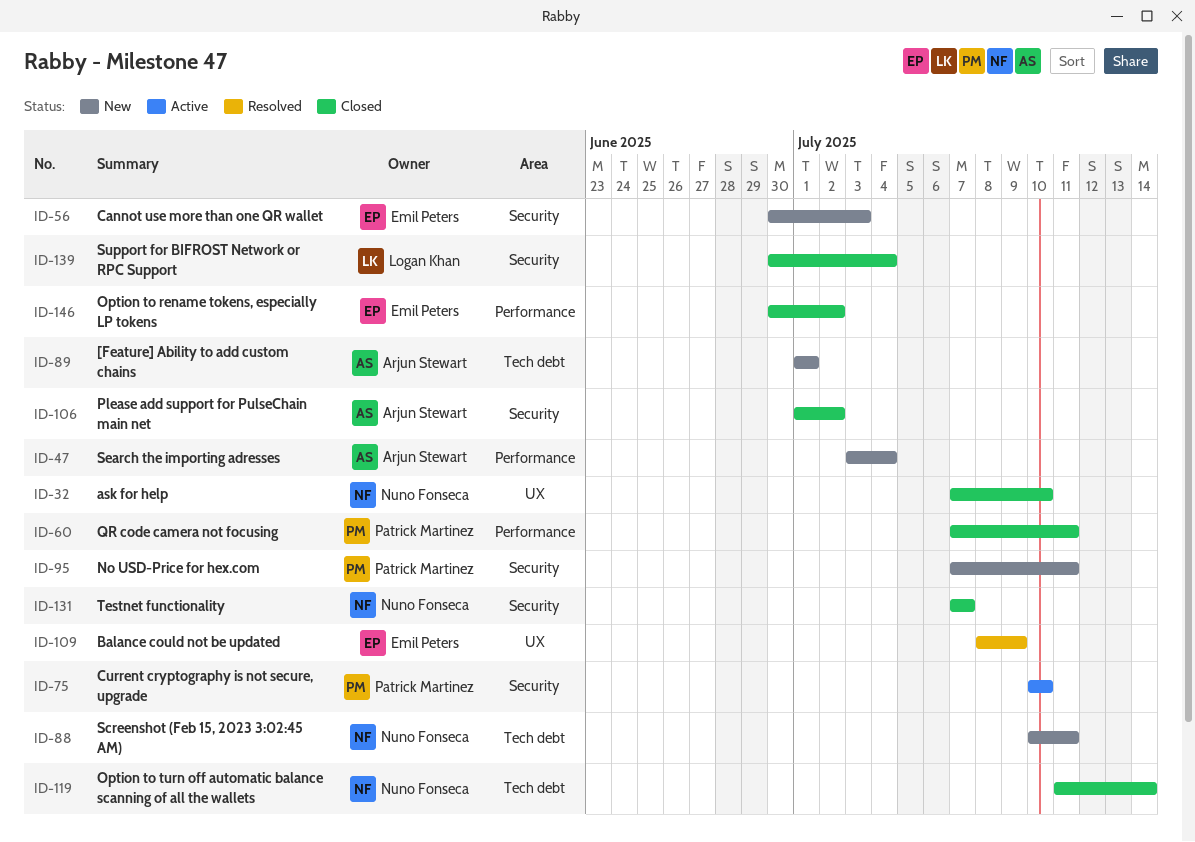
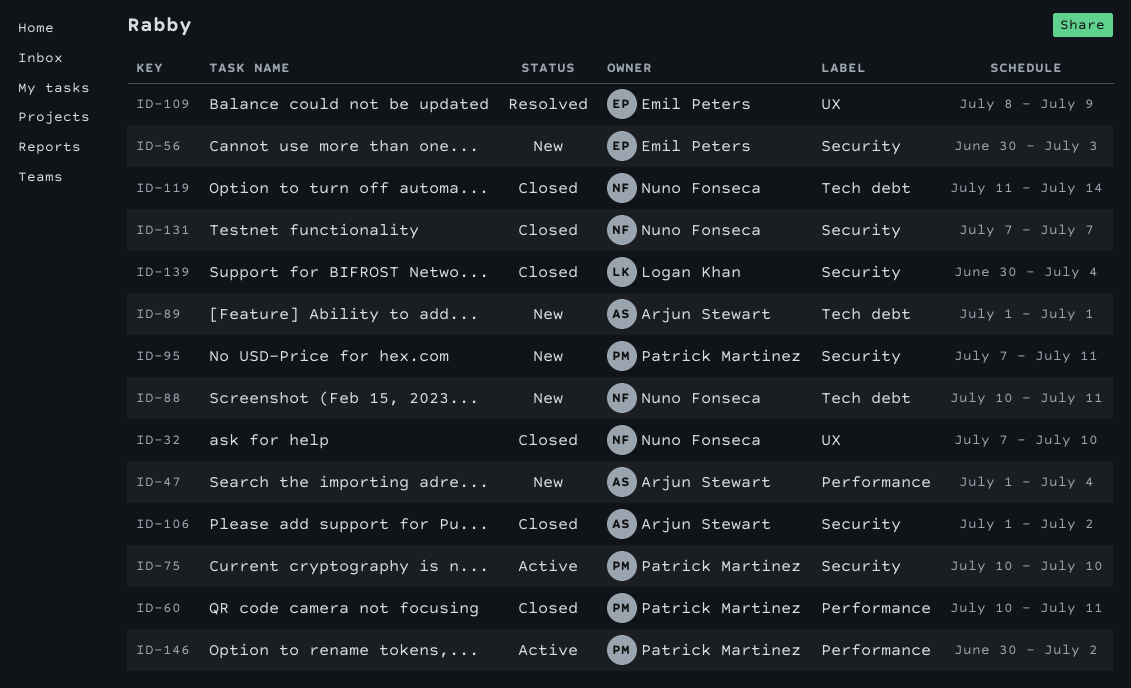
ID-47, start: Jul 3 -> Jul 1
ID-60, start: Jul 7 -> Jul 10
ID-146, status: Closed -> Active
ID-146, owner: Emil Peters -> Patrick Martinez

